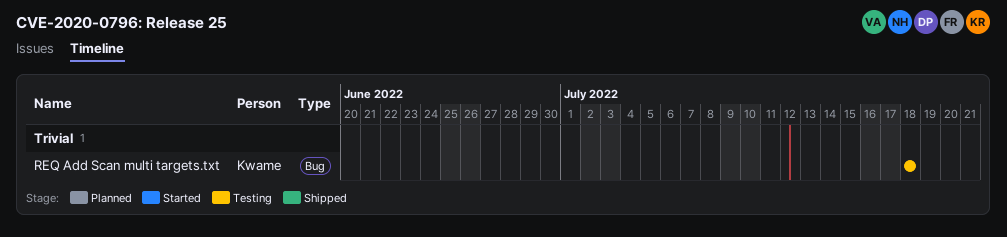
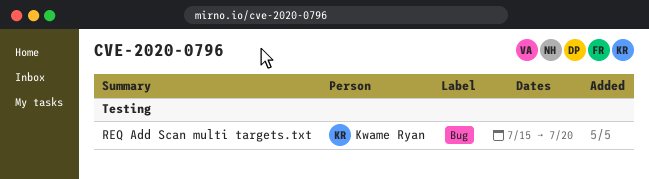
REQ Add Scan multi targets.txt, start: Jul 18 -> Jul 15
REQ Add Scan multi targets.txt, due: Jul 18 -> Jul 20

